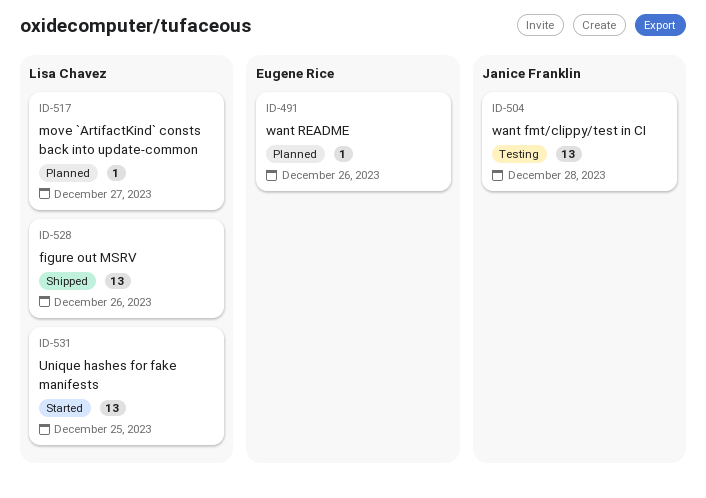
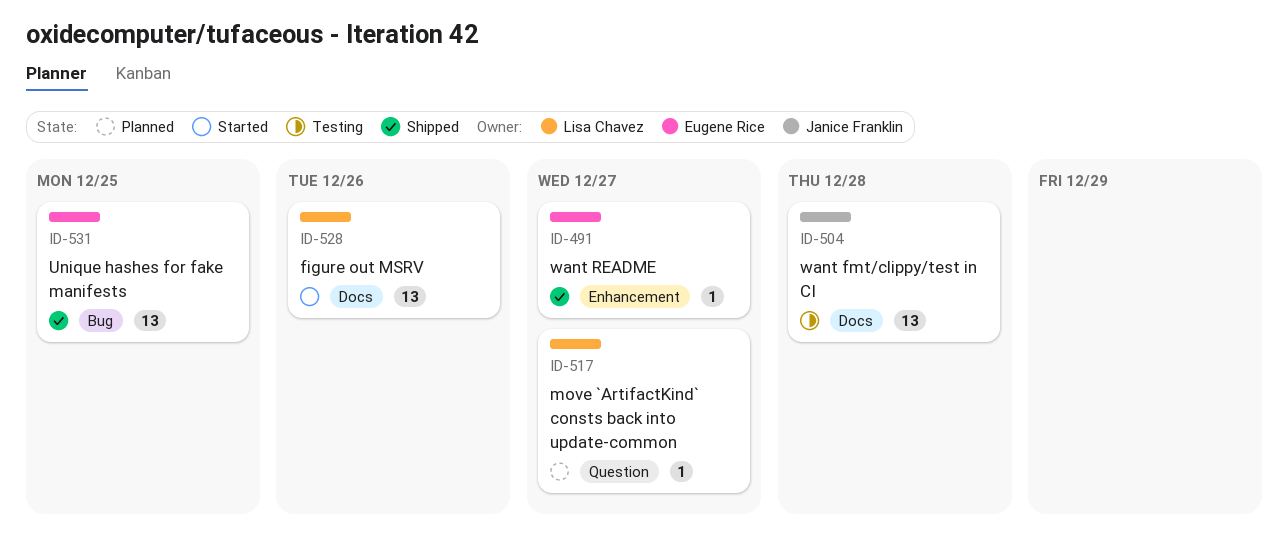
ID-491, status: Planned -> Shipped
ID-491, due: Dec 26 -> Dec 27
ID-528, status: Shipped -> Started
ID-531, status: Started -> Shipped
ID-531, owner: Lisa Chavez -> Eugene Rice

